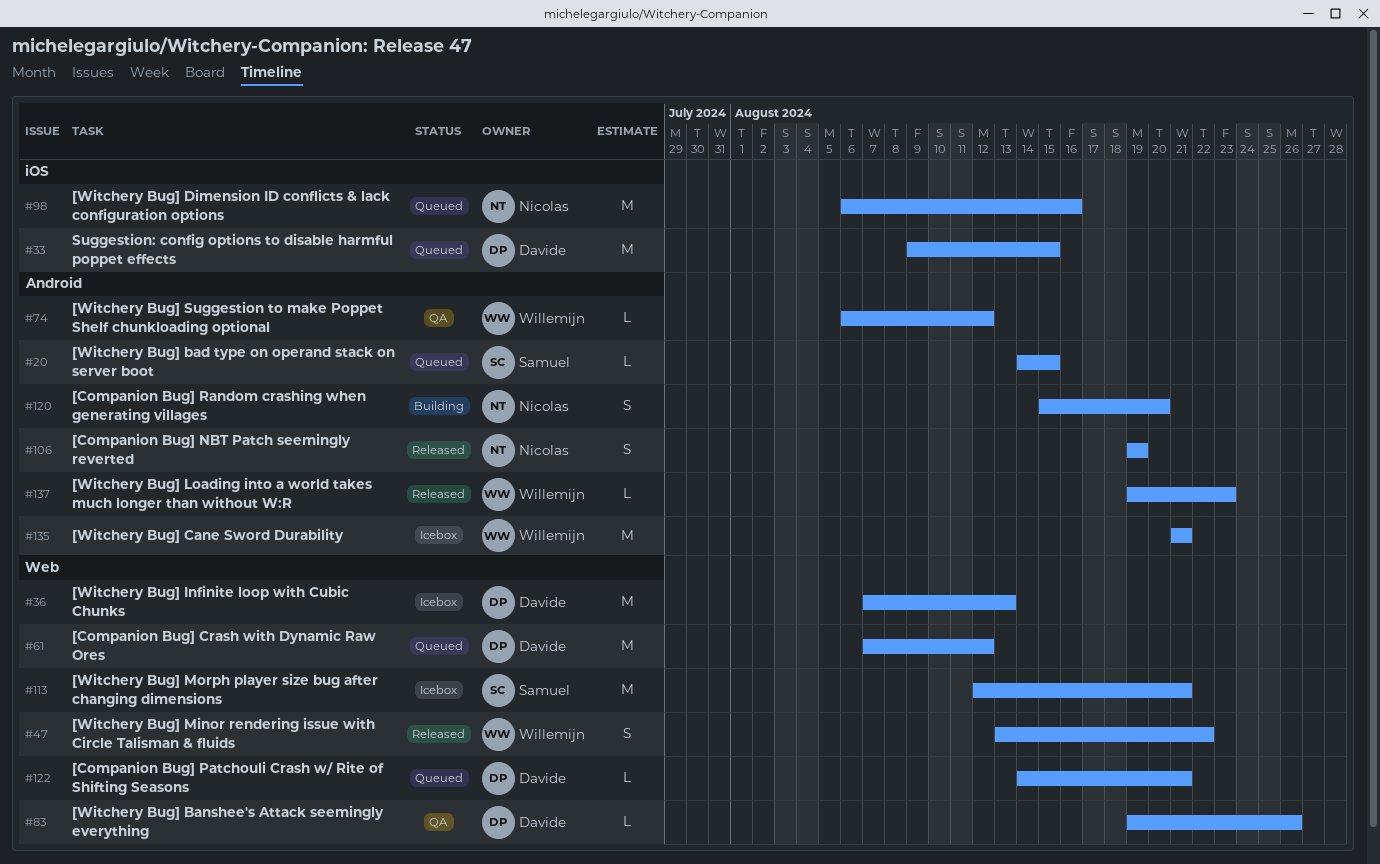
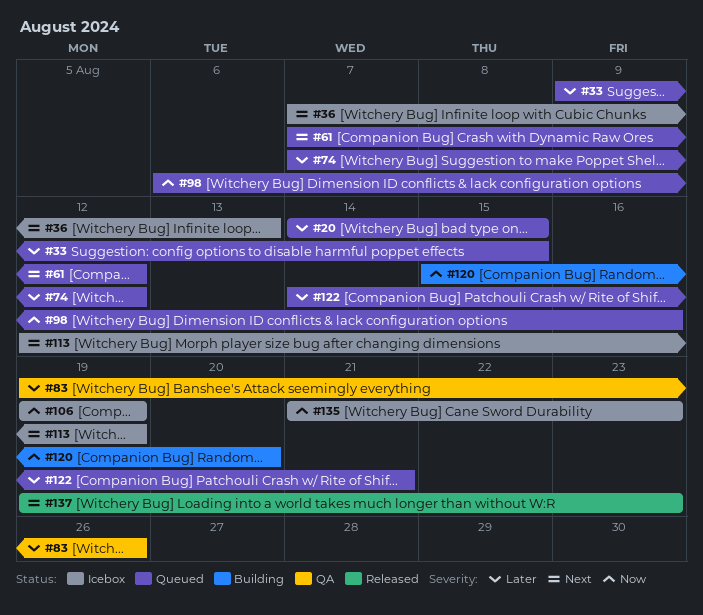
#47: present -> none
#74, status: QA -> Queued
#74, start: Aug 6 -> Aug 7
#106, status: Released -> Icebox
#113, due: Aug 21 -> Aug 19
#135, due: Aug 21 -> Aug 23

